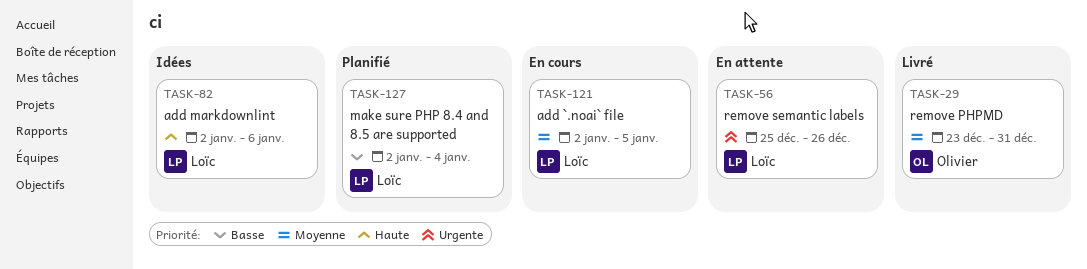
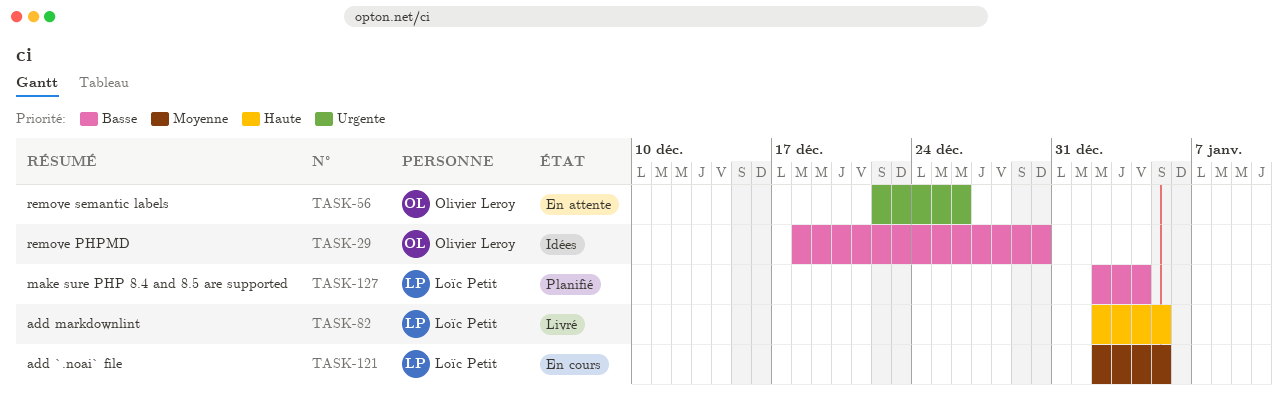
TASK-29, status: Livré -> Idées
TASK-29, priority: Moyenne -> Basse
TASK-29, start: Dec 23 -> Dec 18
TASK-29, due: Dec 31 -> Dec 30
TASK-56, owner: Loïc Petit -> Olivier Leroy
TASK-56, start: Dec 25 -> Dec 22
TASK-82, status: Idées -> Livré
TASK-82, due: Jan 6 -> Jan 5

